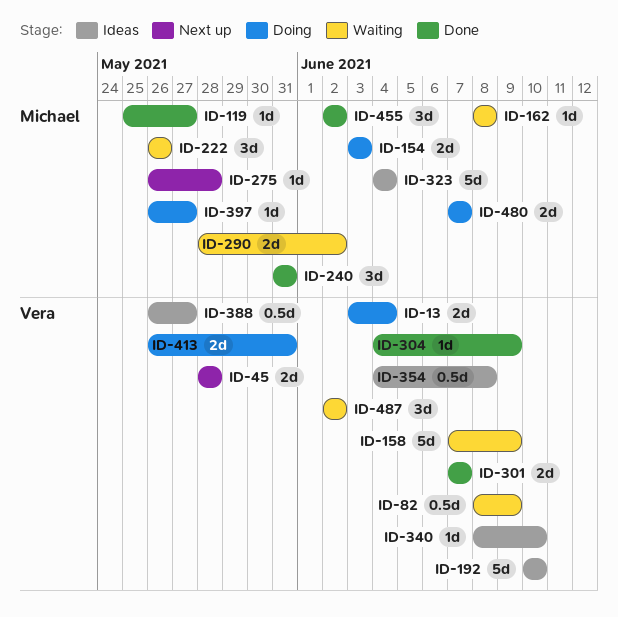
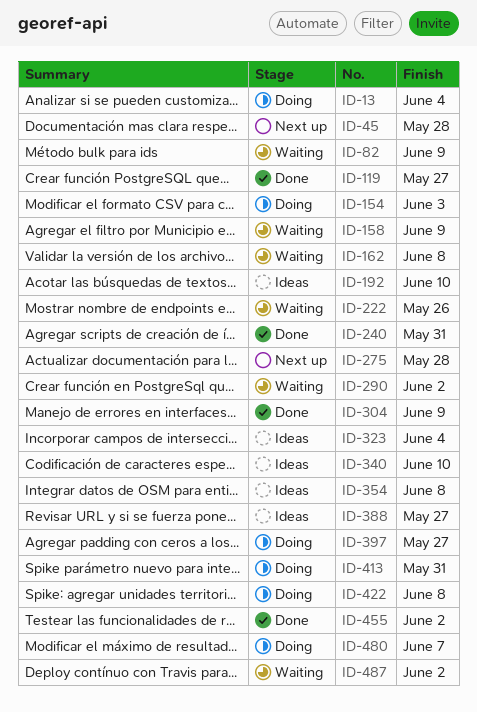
ID-301: present -> none
ID-422: none -> present

